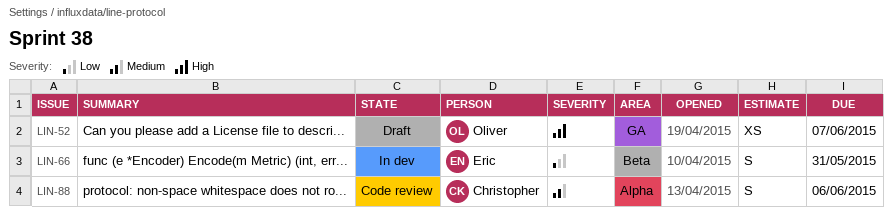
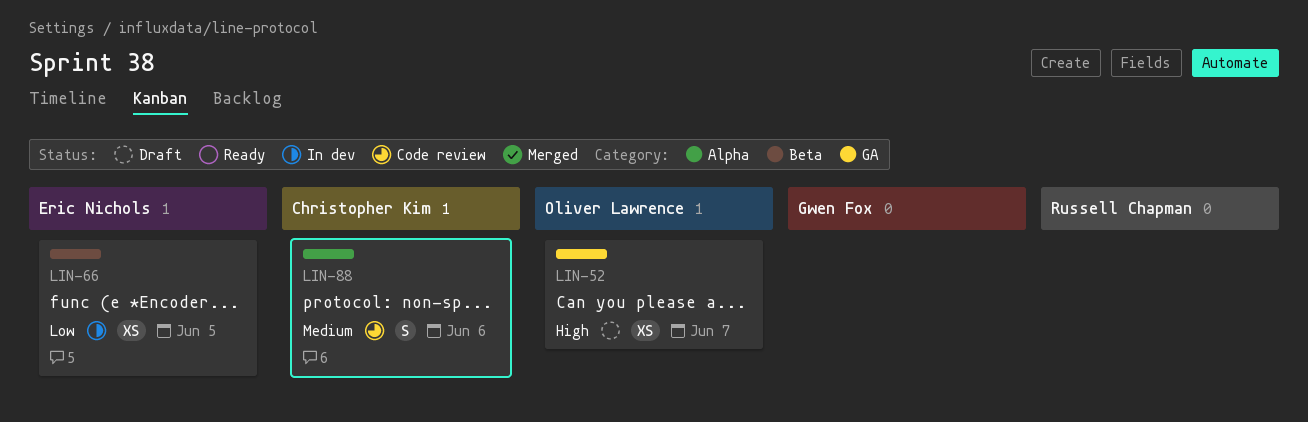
LIN-66, estimate: S -> XS
LIN-66, due: May 31 -> Jun 5

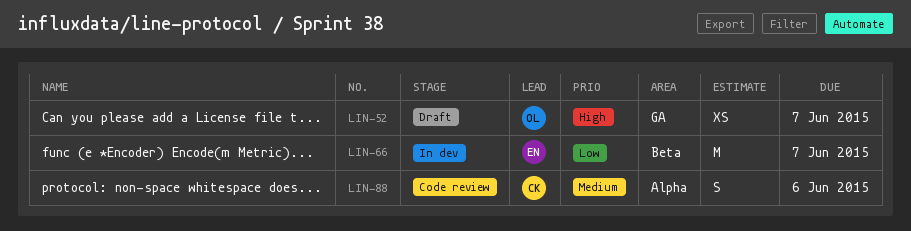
LIN-66, estimate: XS -> M
LIN-66, due: Jun 5 -> Jun 7

